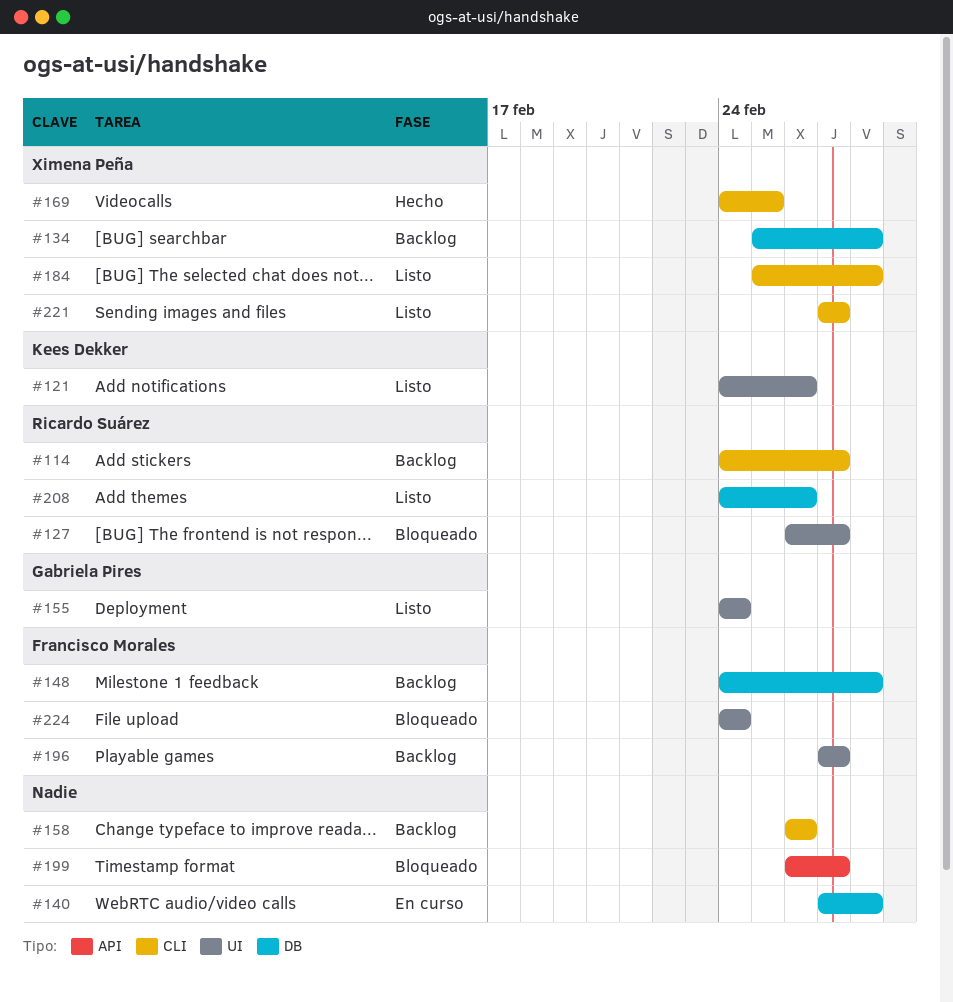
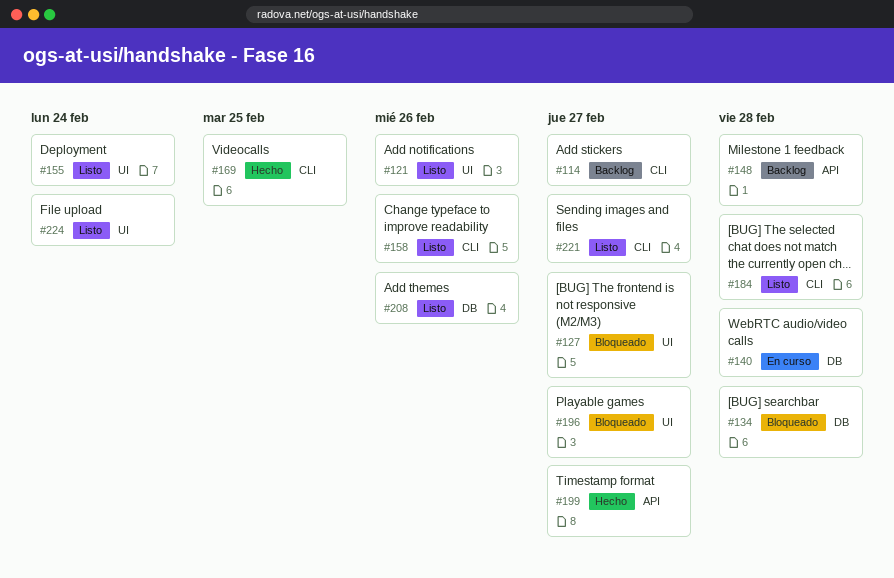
#134, status: Backlog -> Bloqueado
#148, label: DB -> API
#158, status: Backlog -> Listo
#196, status: Backlog -> Bloqueado
#199, status: Bloqueado -> Hecho
#224, status: Bloqueado -> Listo

